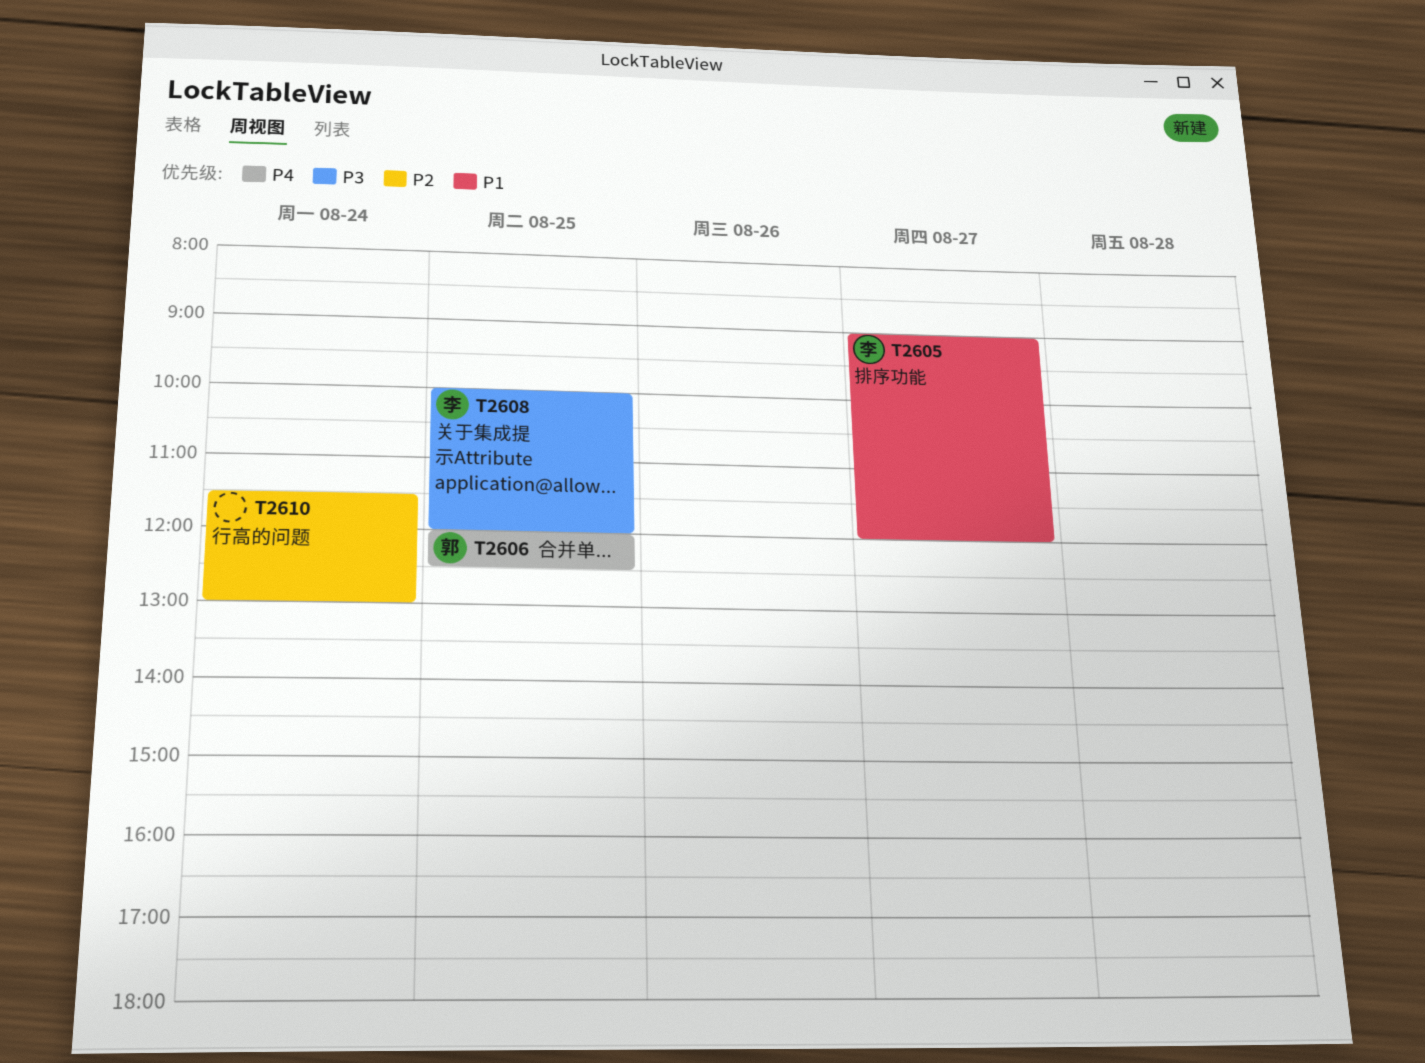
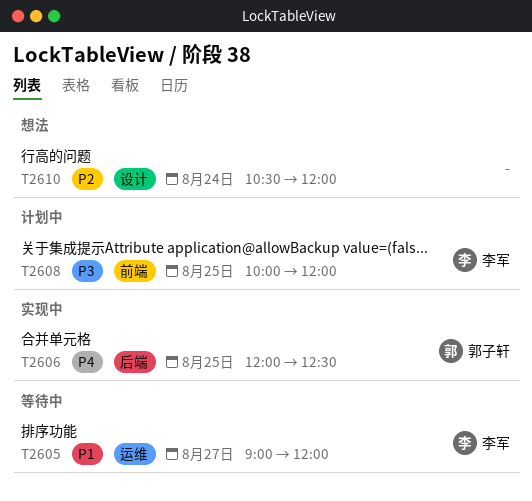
T2610, begins: 11:30 -> 10:30
T2610, ends: 13:00 -> 12:00

